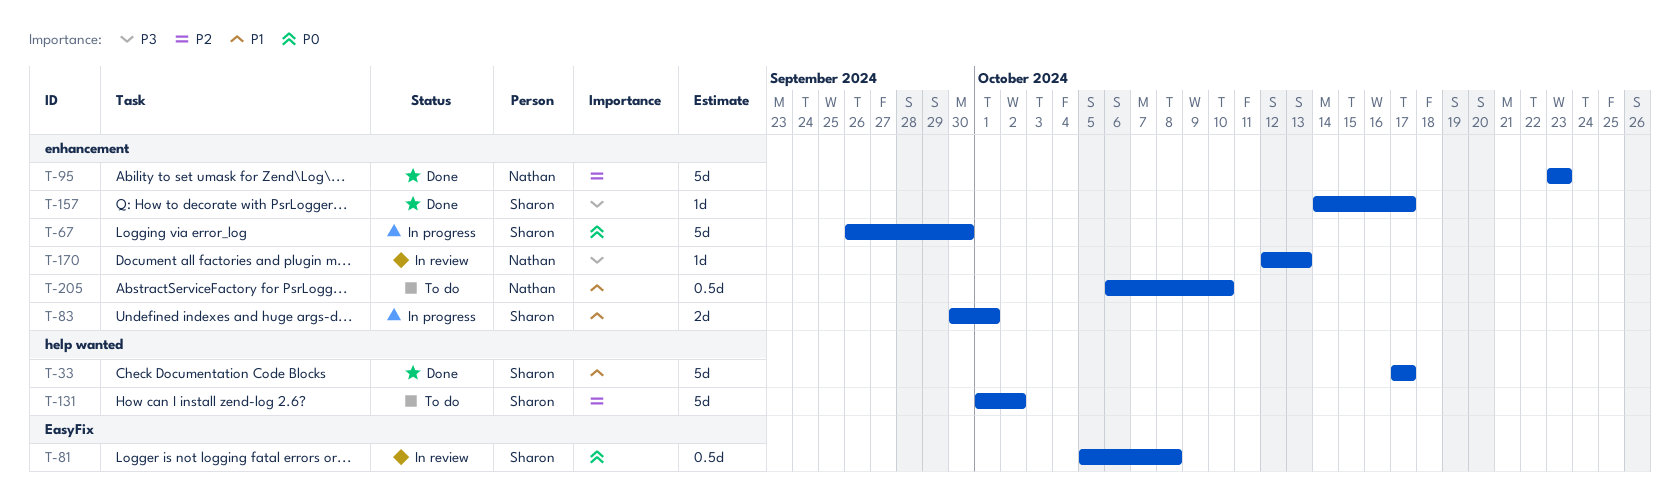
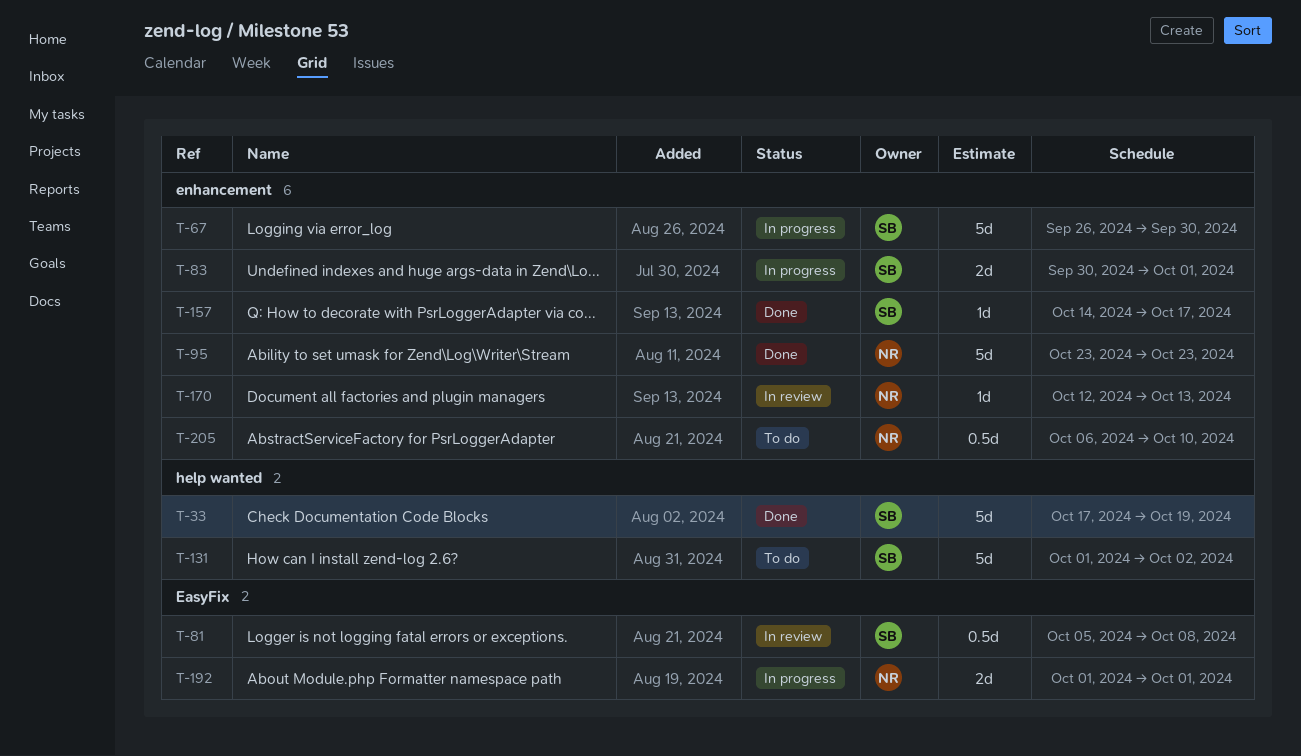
T-33, due: Oct 17 -> Oct 19
T-192: none -> present

